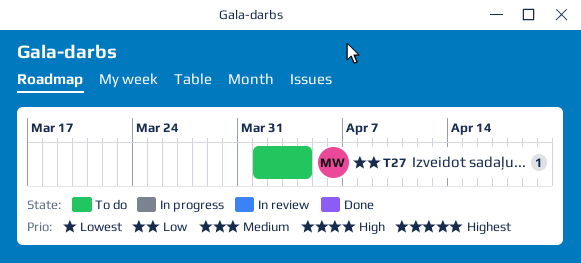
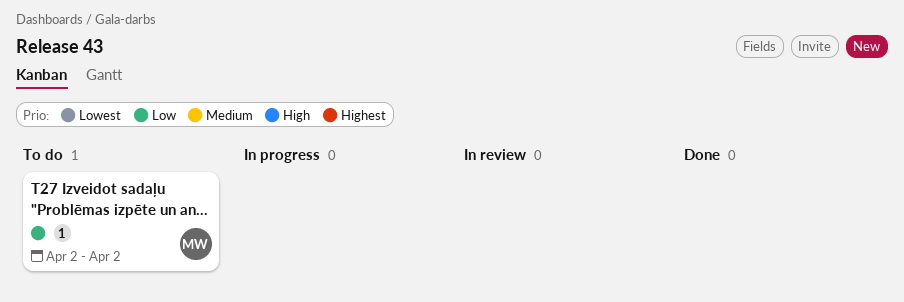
T27, start: Apr 1 -> Apr 2
T27, due: Apr 4 -> Apr 2

